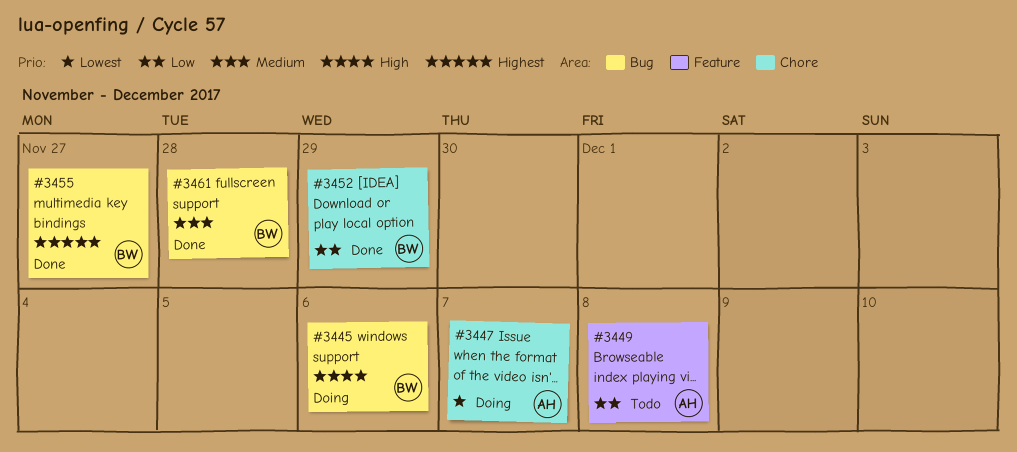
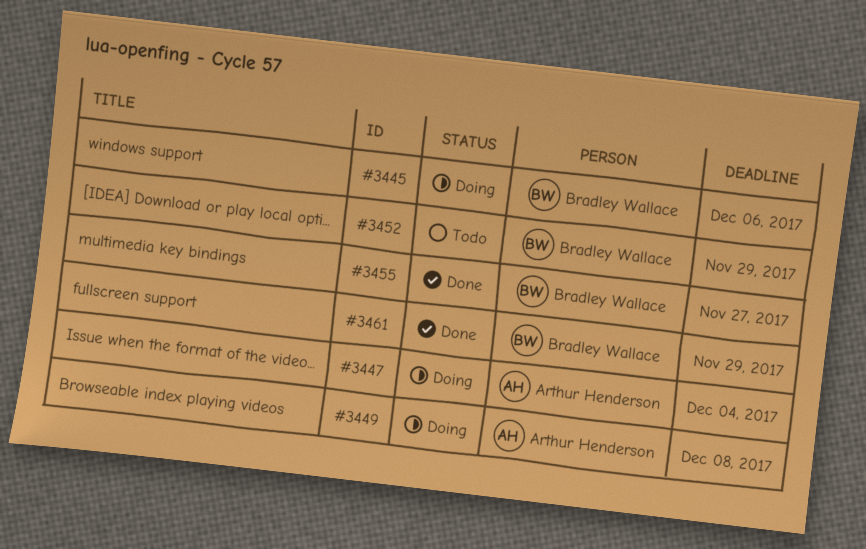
#3447, due: Dec 7 -> Dec 4
#3449, status: Todo -> Doing
#3452, status: Done -> Todo
#3461, due: Nov 28 -> Nov 29

